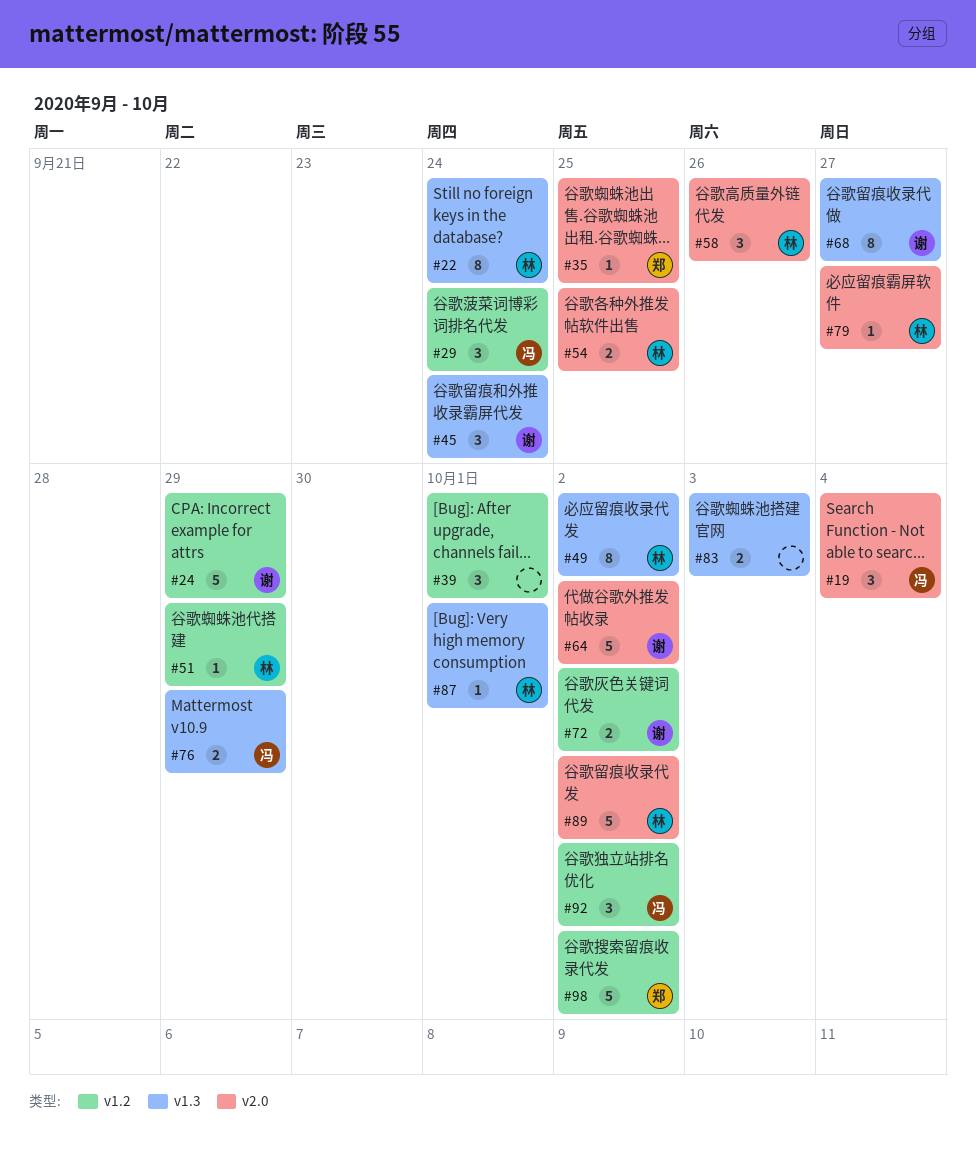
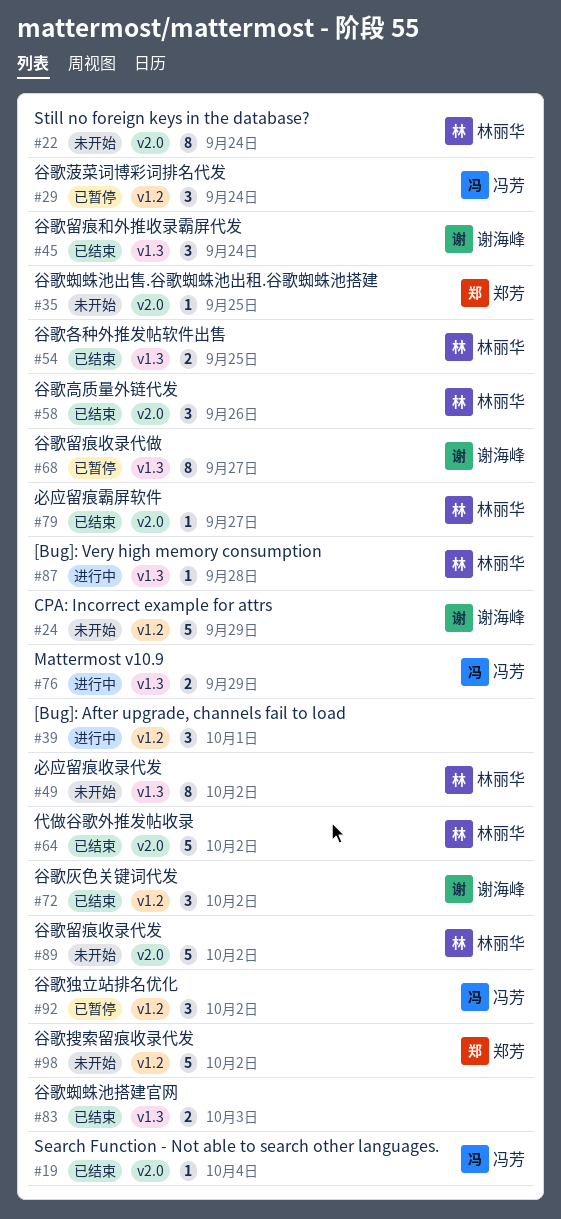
#19, estimate: 3 -> 1
#22, label: v1.3 -> v2.0
#51: present -> none
#54, label: v2.0 -> v1.3
#64, owner: 谢海峰 -> 林丽华
#72, estimate: 2 -> 3
#87, due: Oct 1 -> Sep 28

